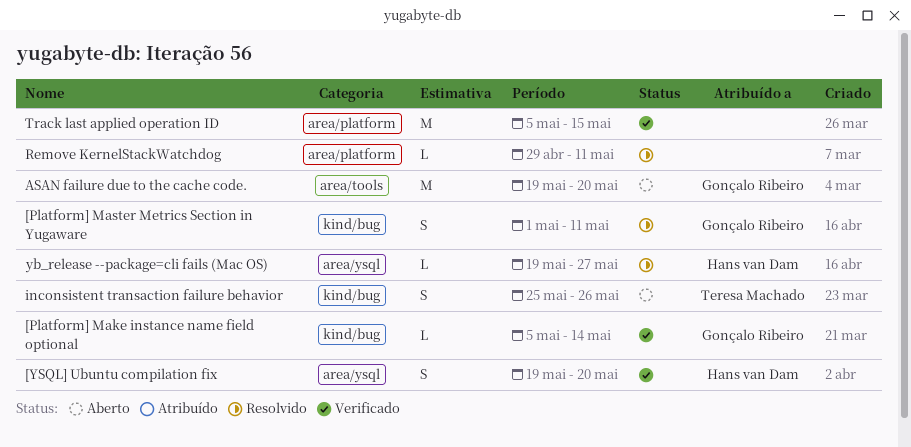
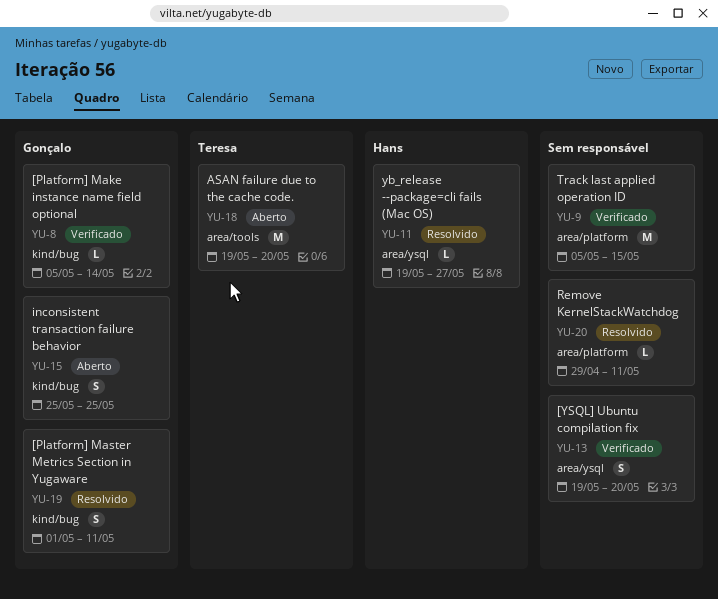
[YSQL] Ubuntu compilation fix, owner: Hans van Dam -> none
ASAN failure due to the cache code., owner: Gonçalo Ribeiro -> Teresa Machado
inconsistent transaction failure behavior, owner: Teresa Machado -> Gonçalo Ribeiro
inconsistent transaction failure behavior, due: May 26 -> May 25

